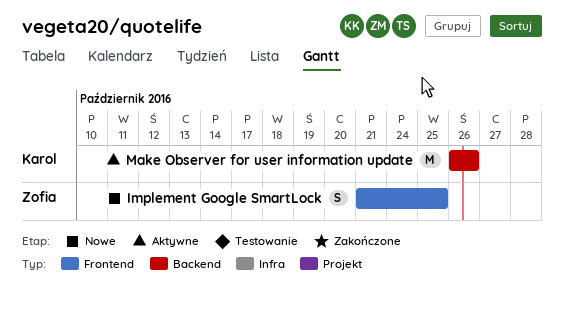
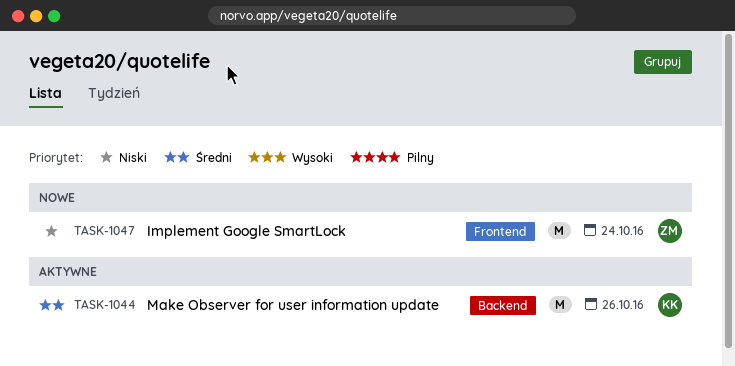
Implement Google SmartLock, estimate: S -> M
Implement Google SmartLock, due: Oct 25 -> Oct 24

